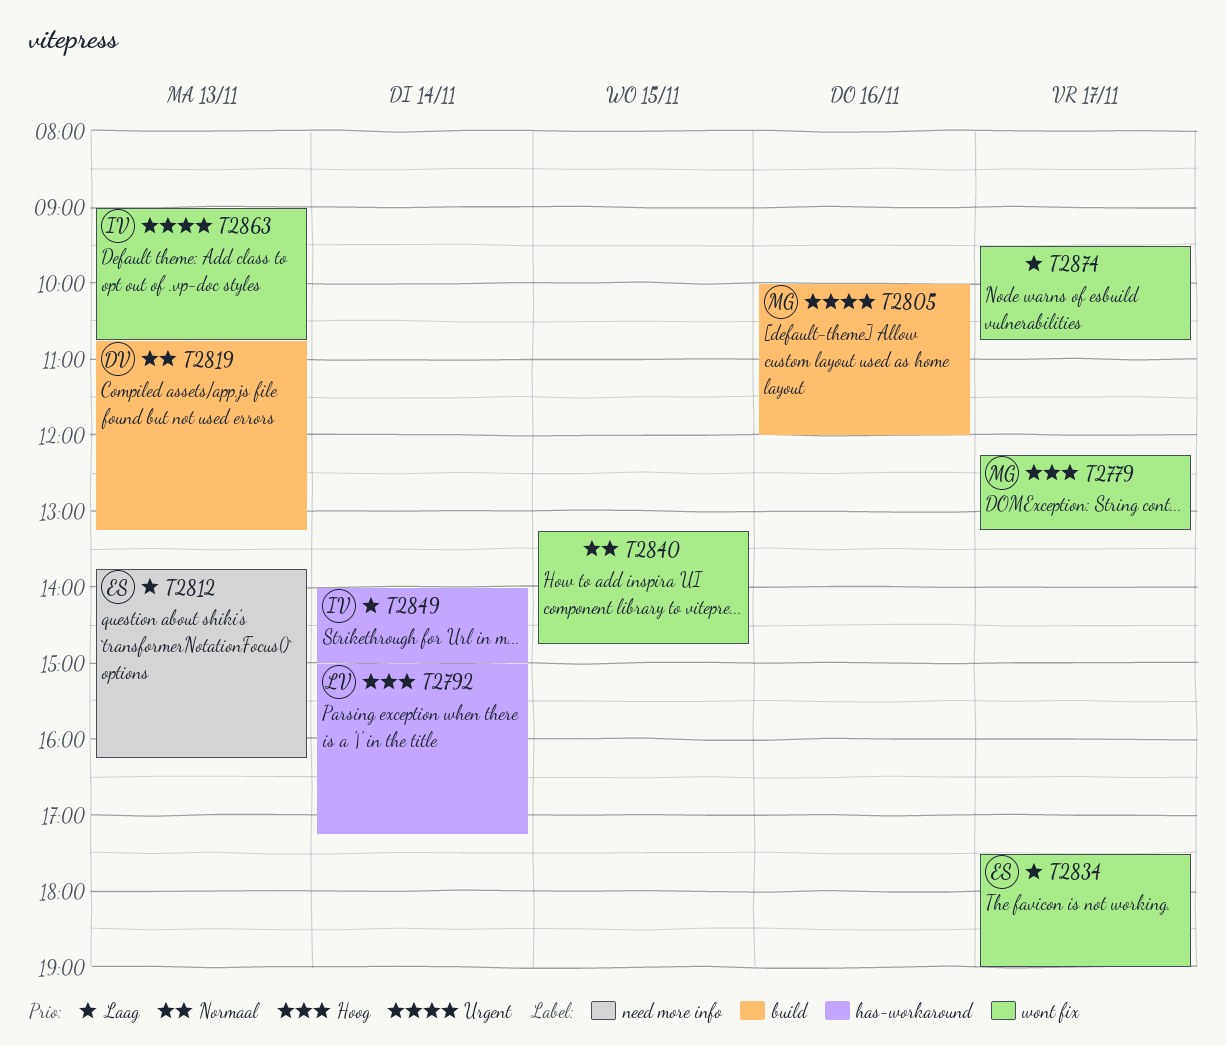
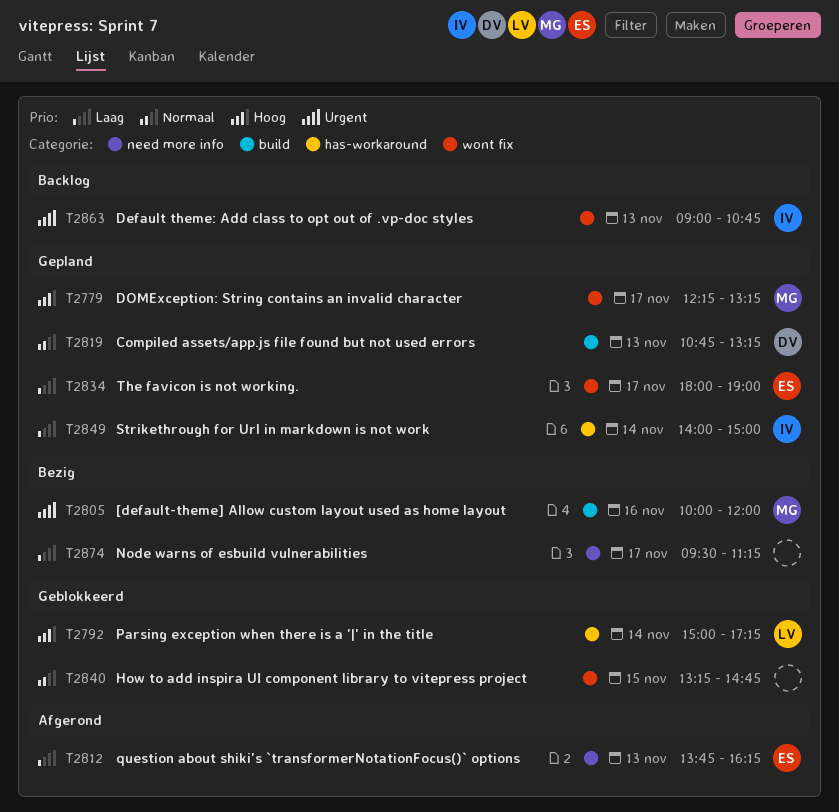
T2834, begins: 17:30 -> 18:00
T2874, label: wont fix -> need more info
T2874, ends: 10:45 -> 11:15

